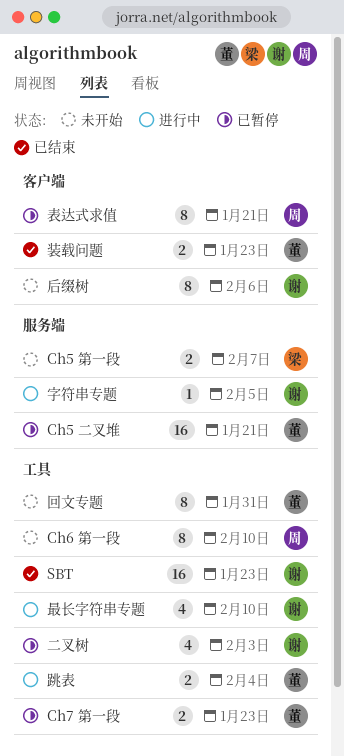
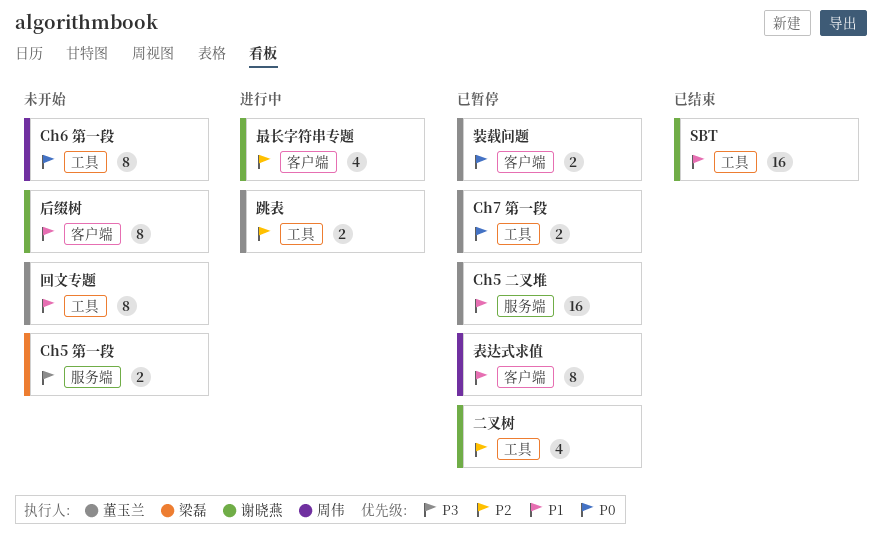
字符串专题: present -> none
最长字符串专题, label: 工具 -> 客户端
装载问题, status: 已结束 -> 已暂停

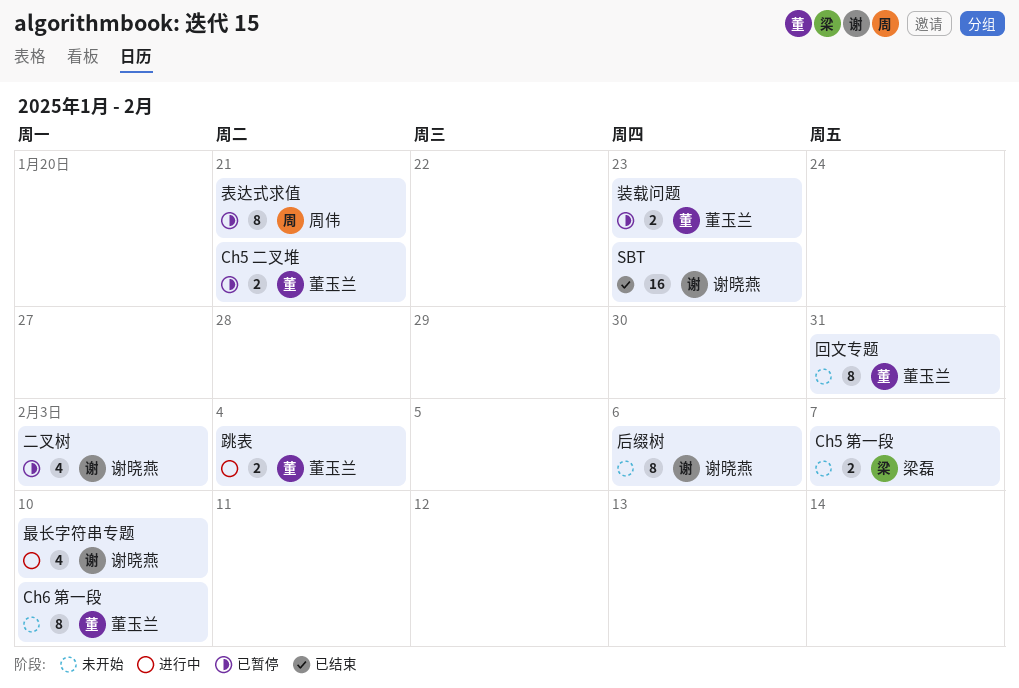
Ch5 二叉堆, estimate: 16 -> 2
Ch6 第一段, owner: 周伟 -> 董玉兰
Ch7 第一段: present -> none

